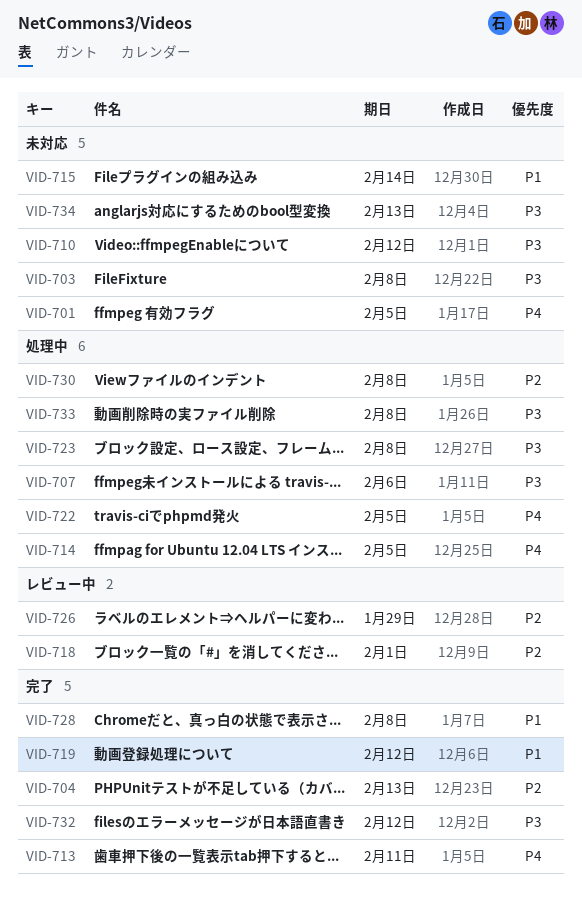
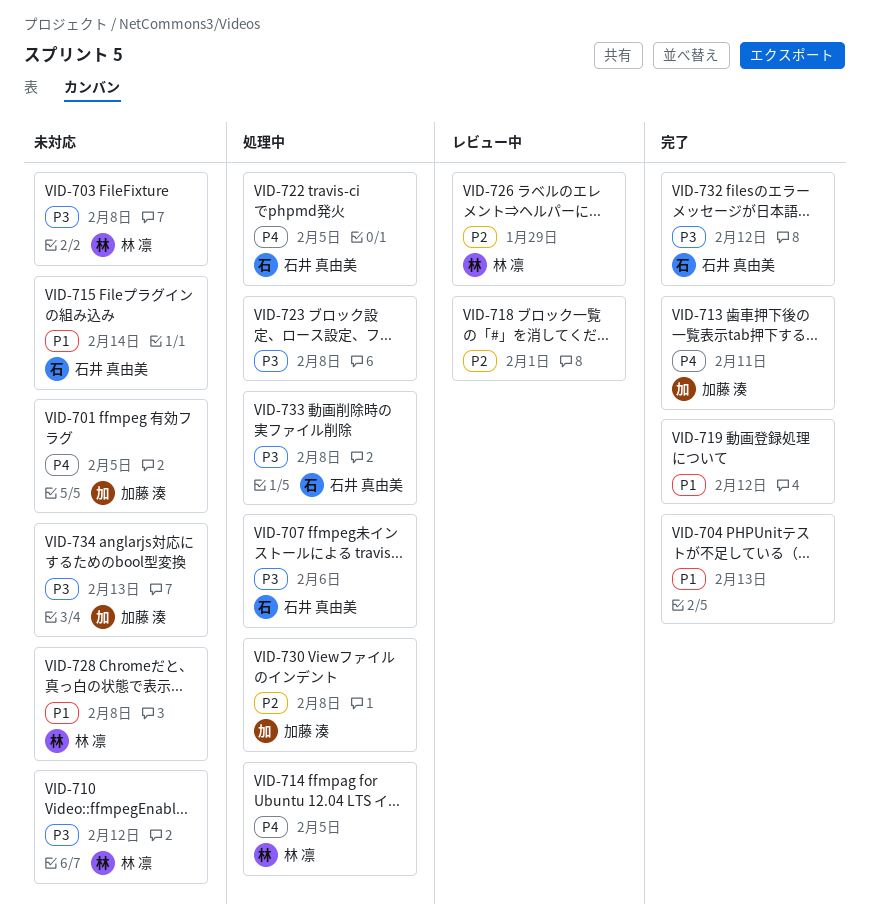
VID-704, priority: P2 -> P1
VID-728, status: 完了 -> 未対応

